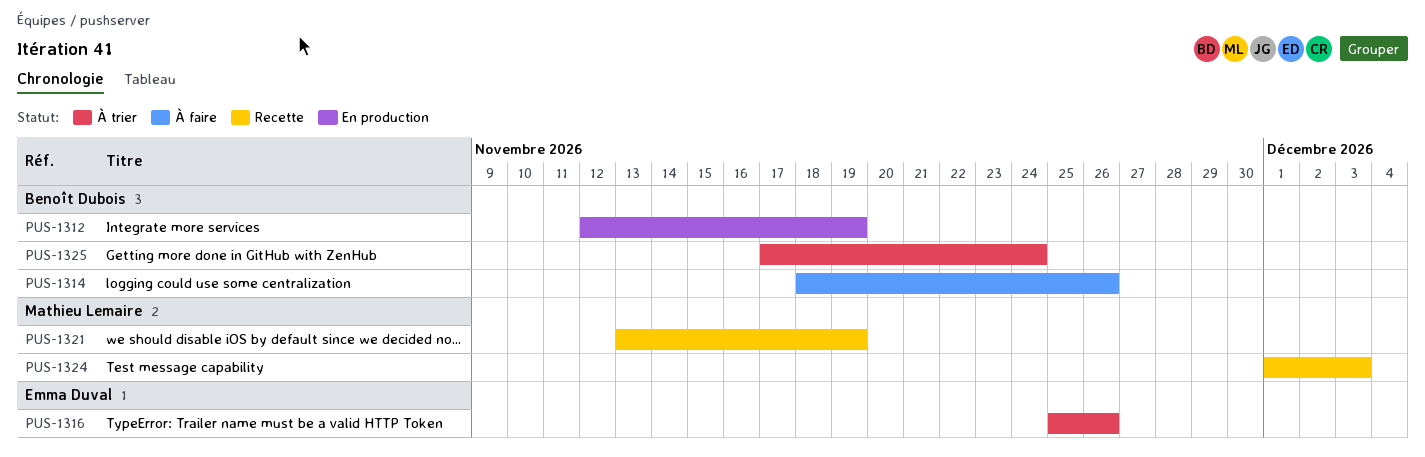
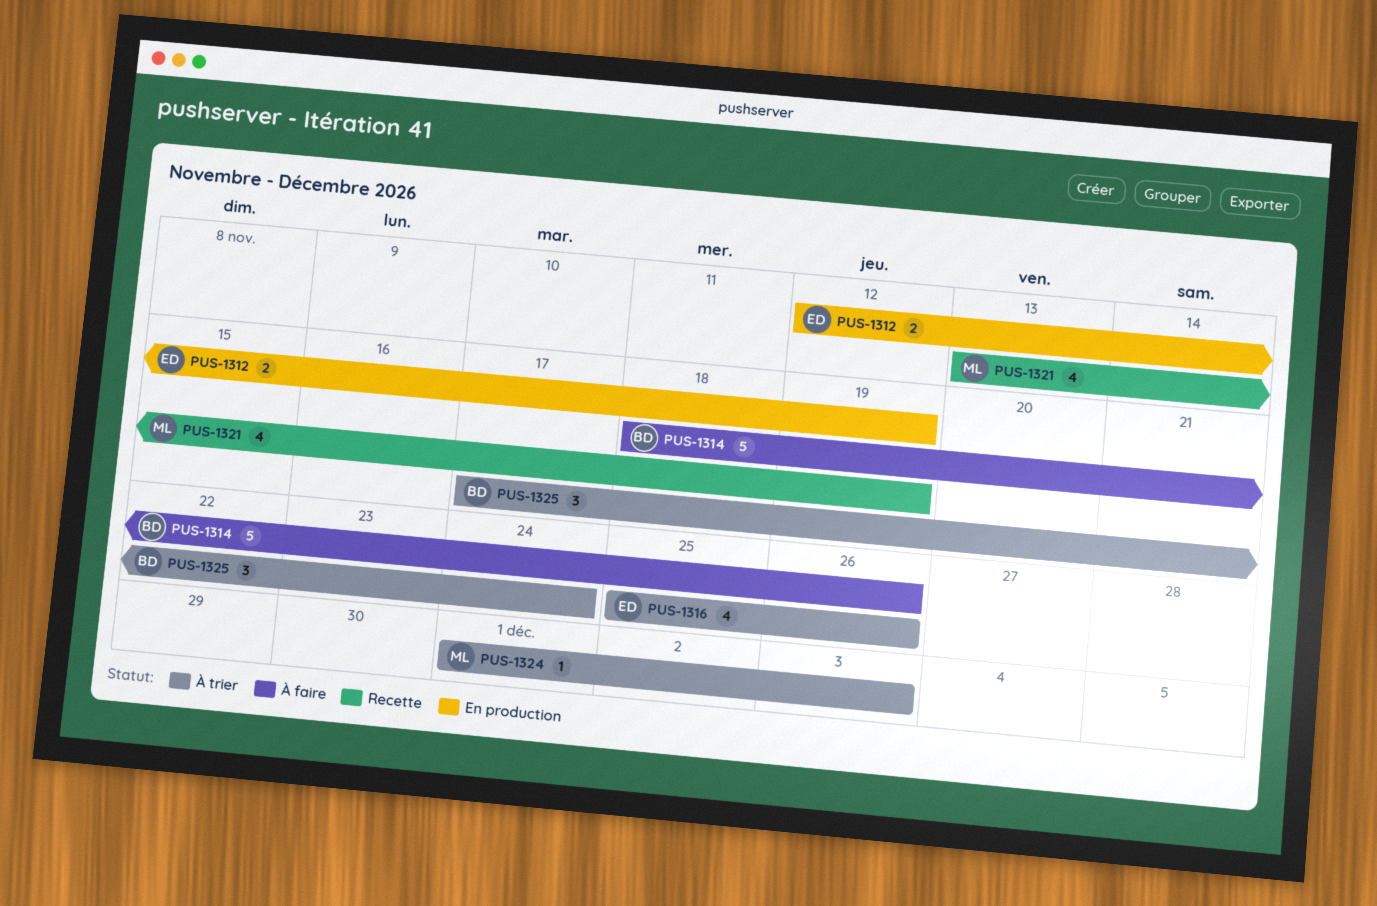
PUS-1312, owner: Benoît Dubois -> Emma Duval
PUS-1324, status: Recette -> À trier

